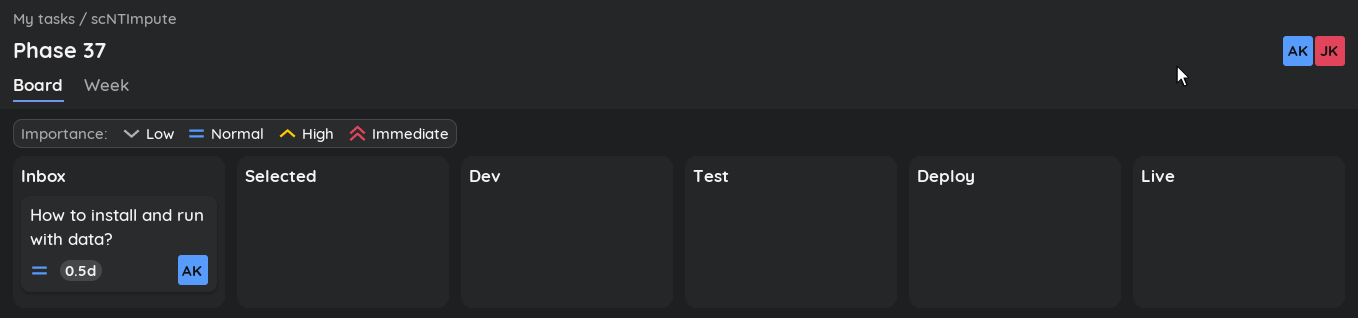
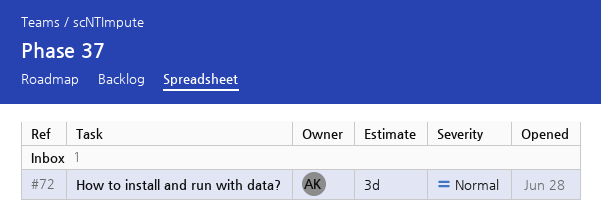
How to install and run with data?, estimate: 0.5d -> 3d

